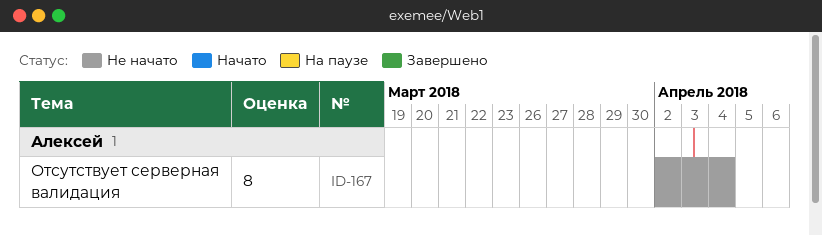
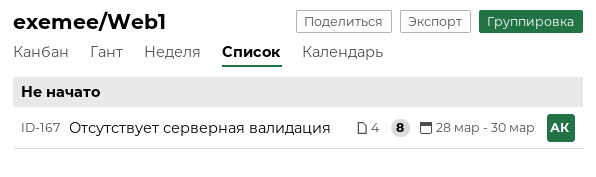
ID-167, start: Apr 2 -> Mar 28
ID-167, due: Apr 4 -> Mar 30

